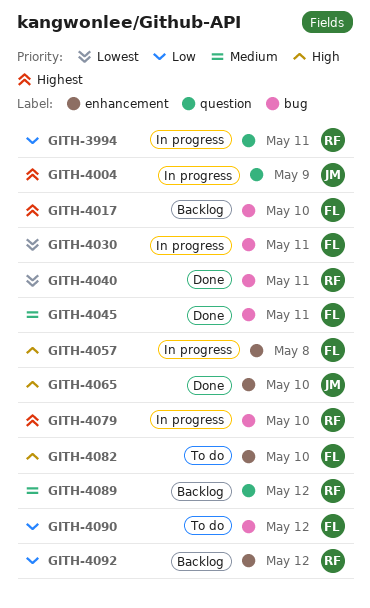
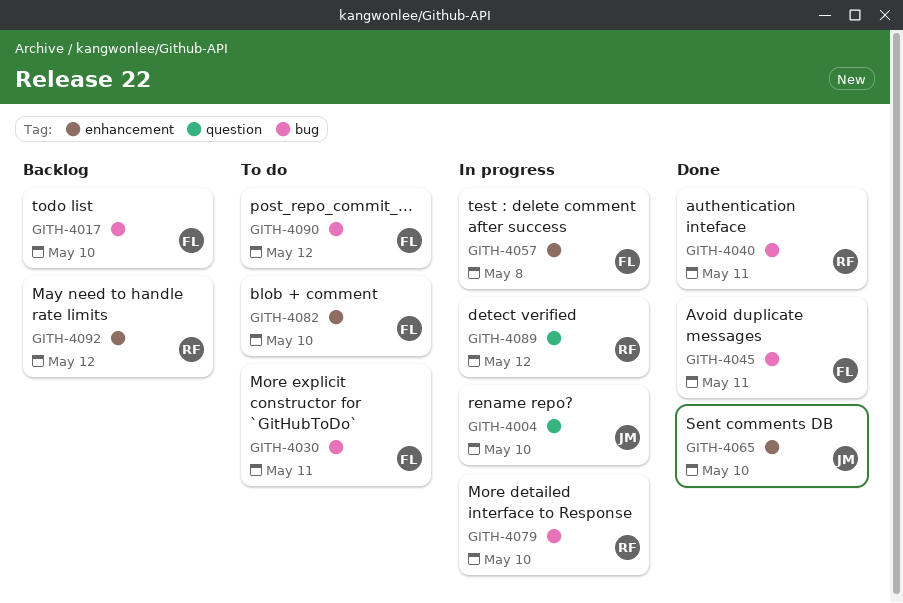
GITH-3994: present -> none
GITH-4004, due: May 9 -> May 10
GITH-4030, status: In progress -> To do
GITH-4089, status: Backlog -> In progress

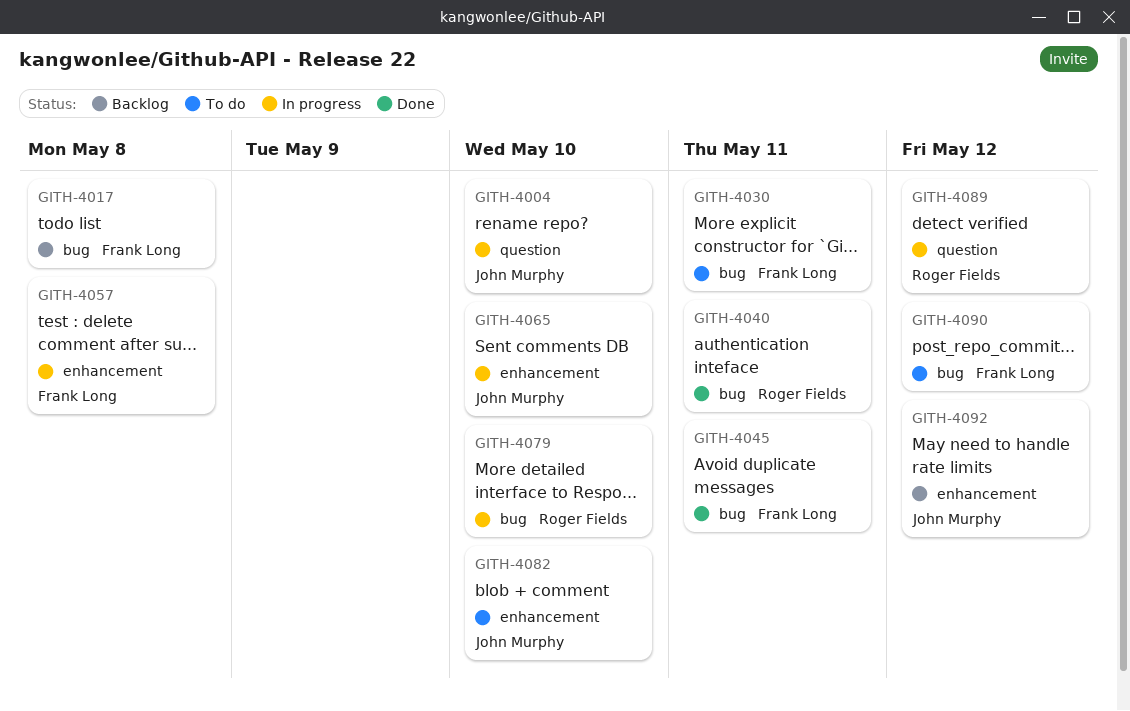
GITH-4017, due: May 10 -> May 8
GITH-4065, status: Done -> In progress
GITH-4082, owner: Frank Long -> John Murphy
GITH-4092, owner: Roger Fields -> John Murphy

